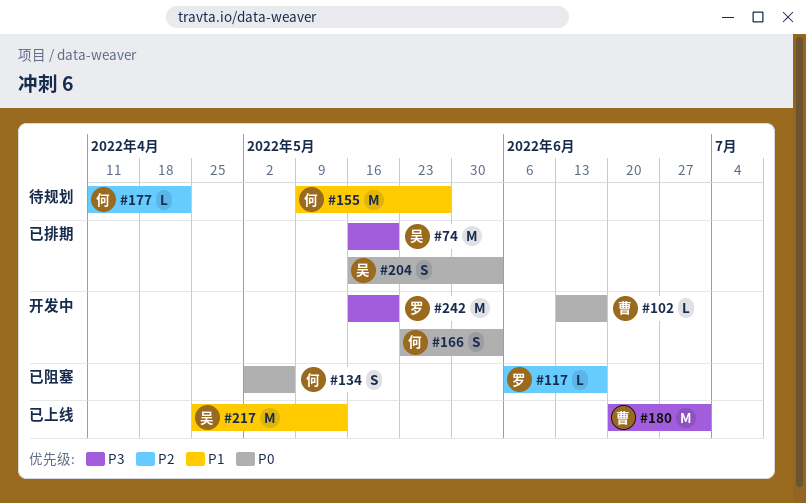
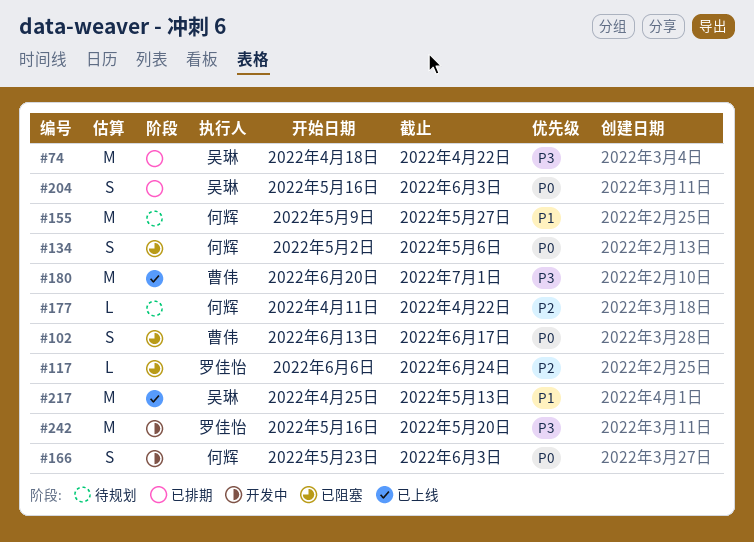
#74, start: May 16 -> Apr 18
#74, due: May 20 -> Apr 22
#102, status: 开发中 -> 已阻塞
#102, estimate: L -> S
#117, due: Jun 17 -> Jun 24

